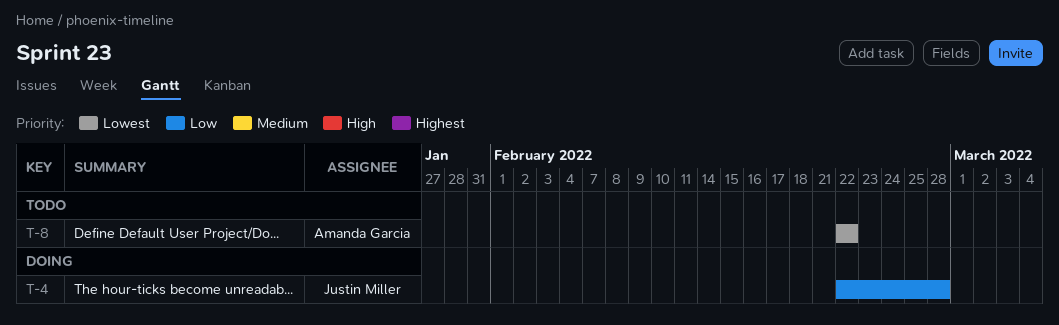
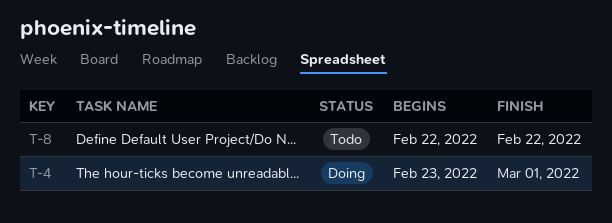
T-4, start: Feb 22 -> Feb 23
T-4, due: Feb 28 -> Mar 1

